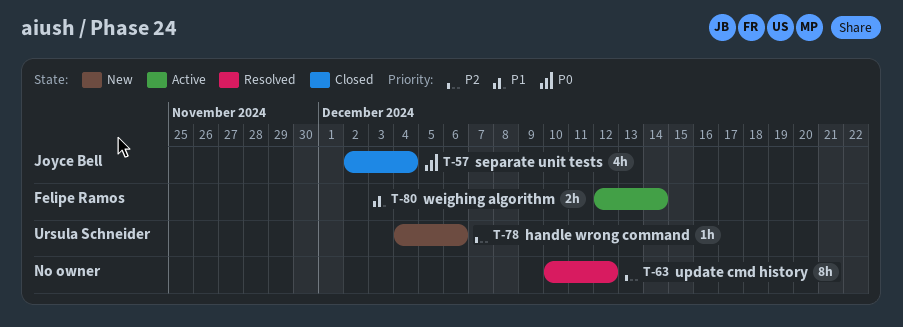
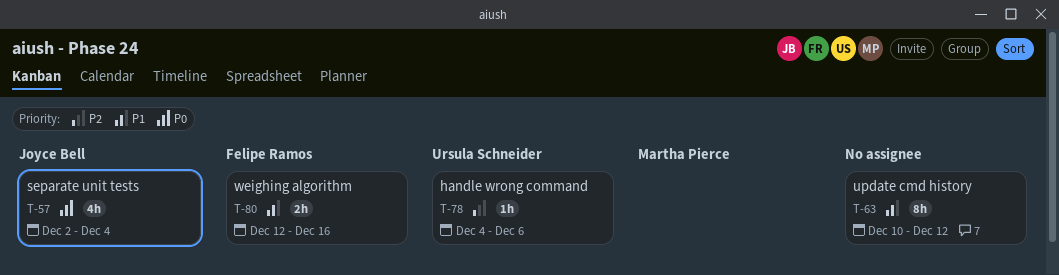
T-63, priority: P2 -> P1
T-80, due: Dec 14 -> Dec 16

